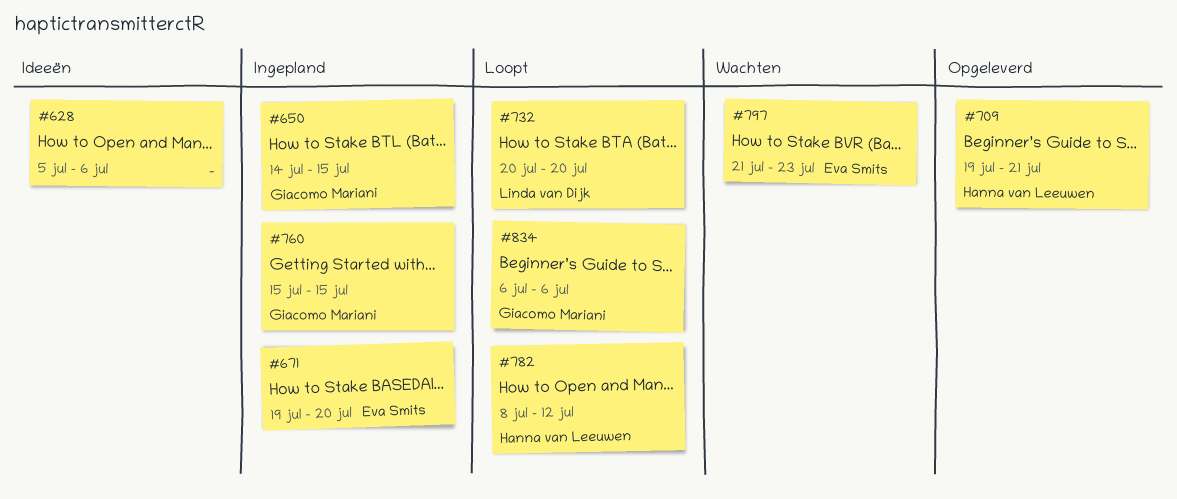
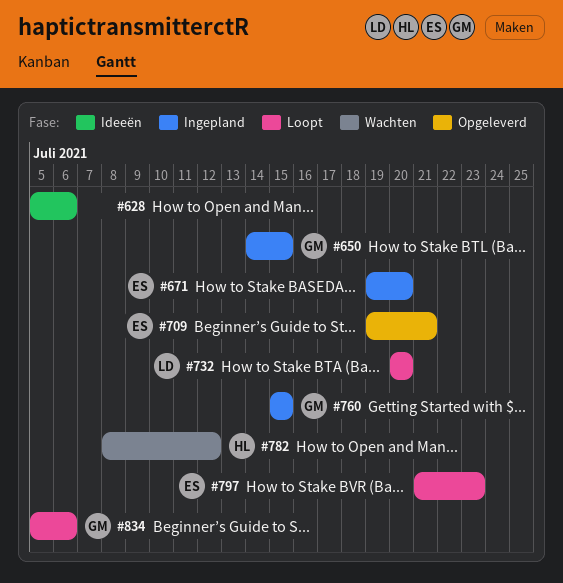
#709, owner: Hanna van Leeuwen -> Eva Smits
#782, status: Loopt -> Wachten
#797, status: Wachten -> Loopt
#834, start: Jul 6 -> Jul 5

